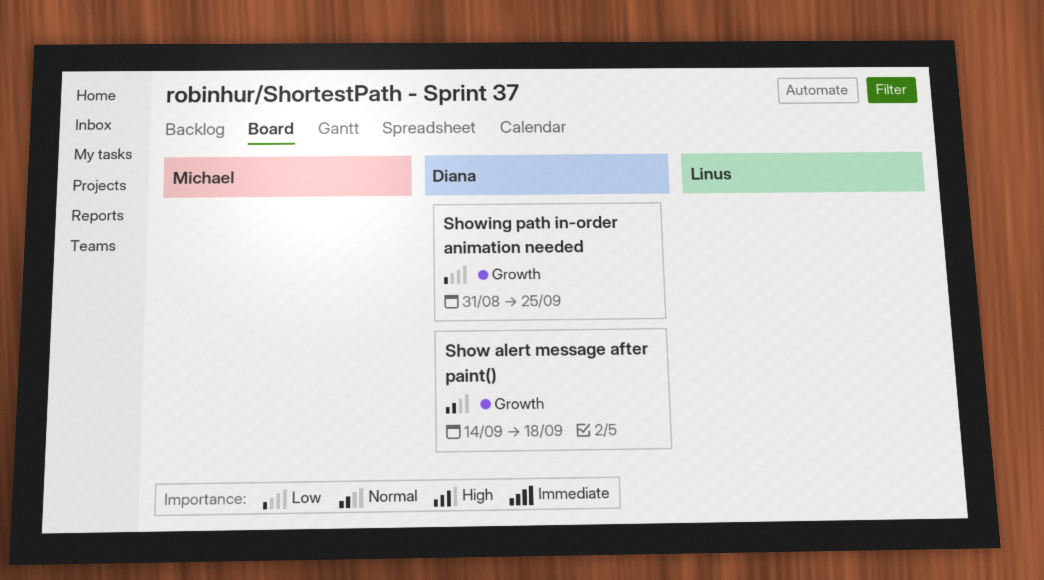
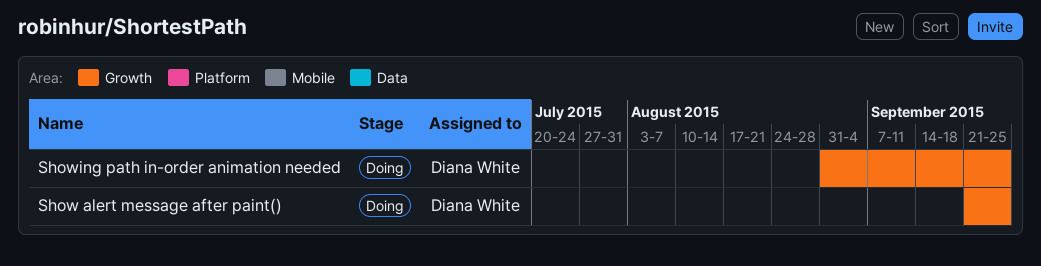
Show alert message after paint(), start: Sep 14 -> Sep 21
Show alert message after paint(), due: Sep 18 -> Sep 25

